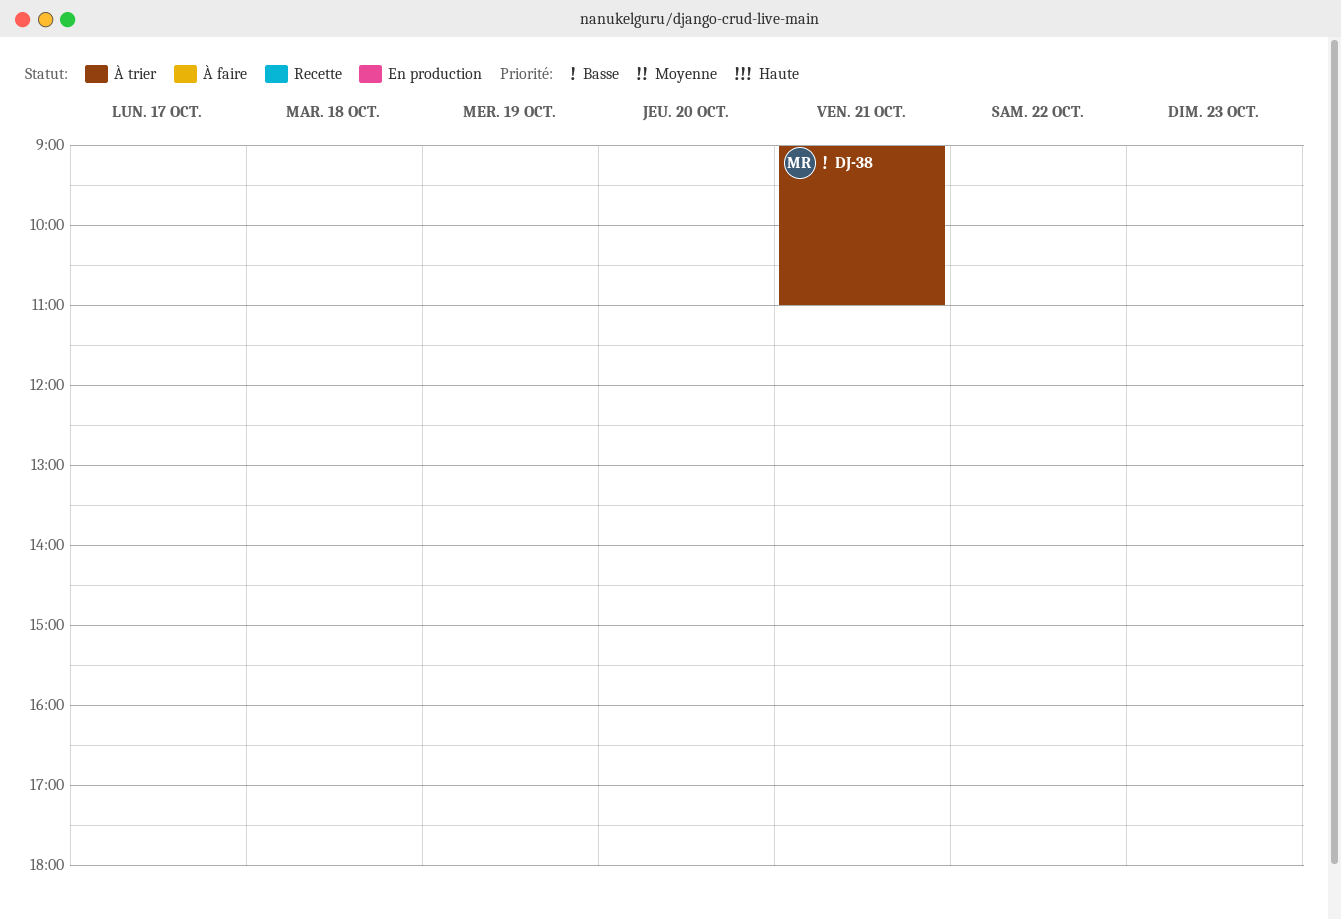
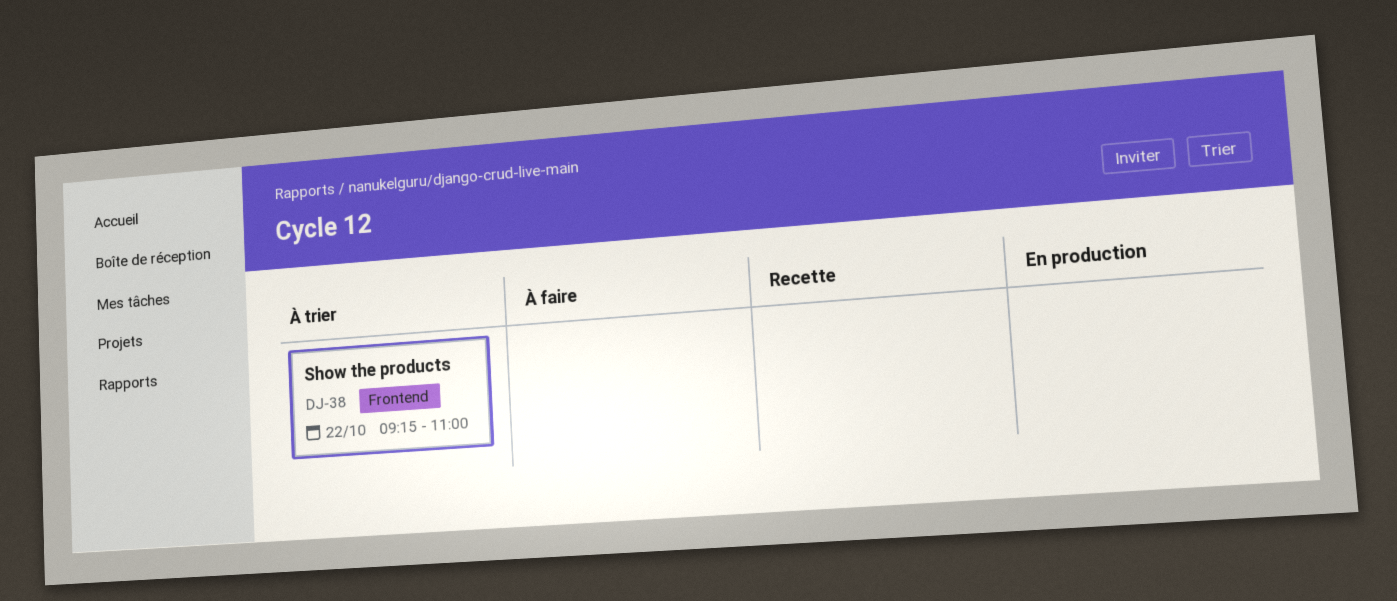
DJ-38, day: Oct 21 -> Oct 22
DJ-38, begins: 09:00 -> 09:15

